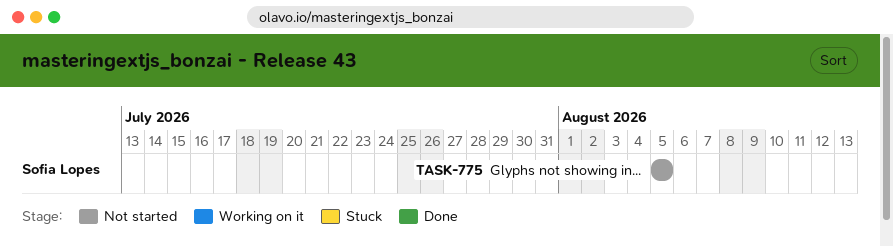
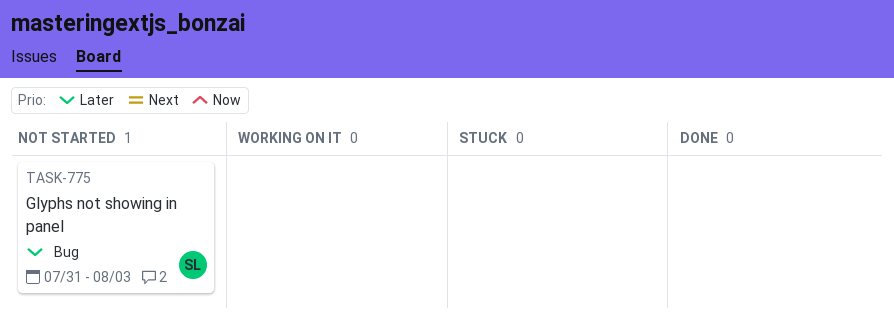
TASK-775, start: Aug 5 -> Jul 31
TASK-775, due: Aug 5 -> Aug 3

